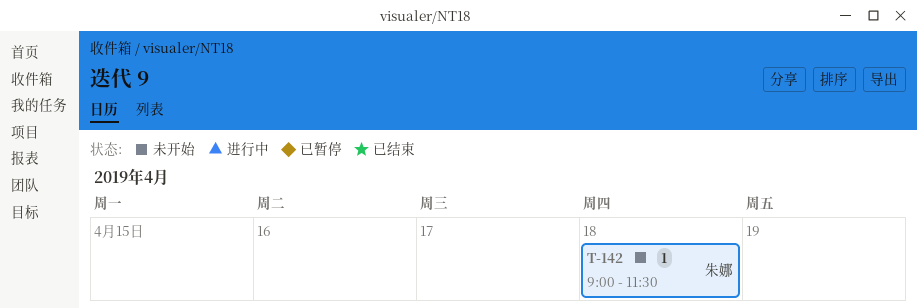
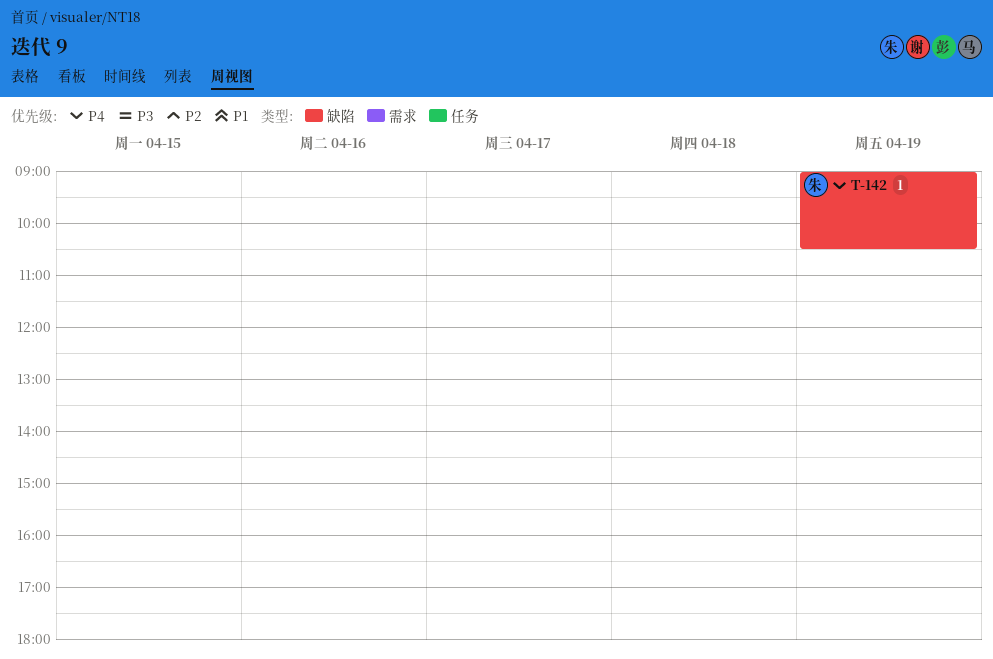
T-142, day: Apr 18 -> Apr 19
T-142, ends: 11:30 -> 10:30

